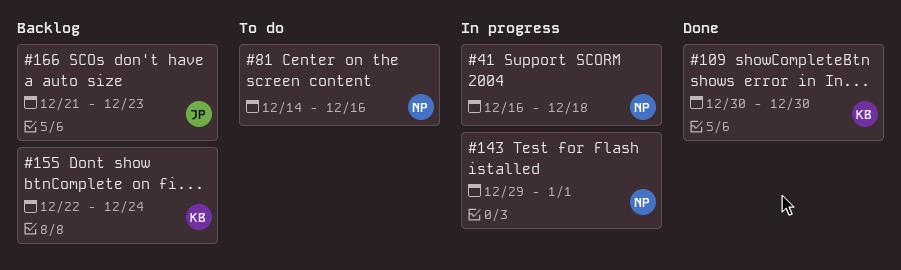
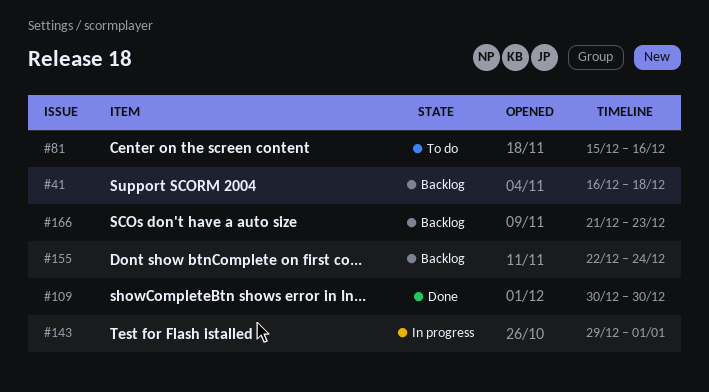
#41, status: In progress -> Backlog
#81, start: Dec 14 -> Dec 15

